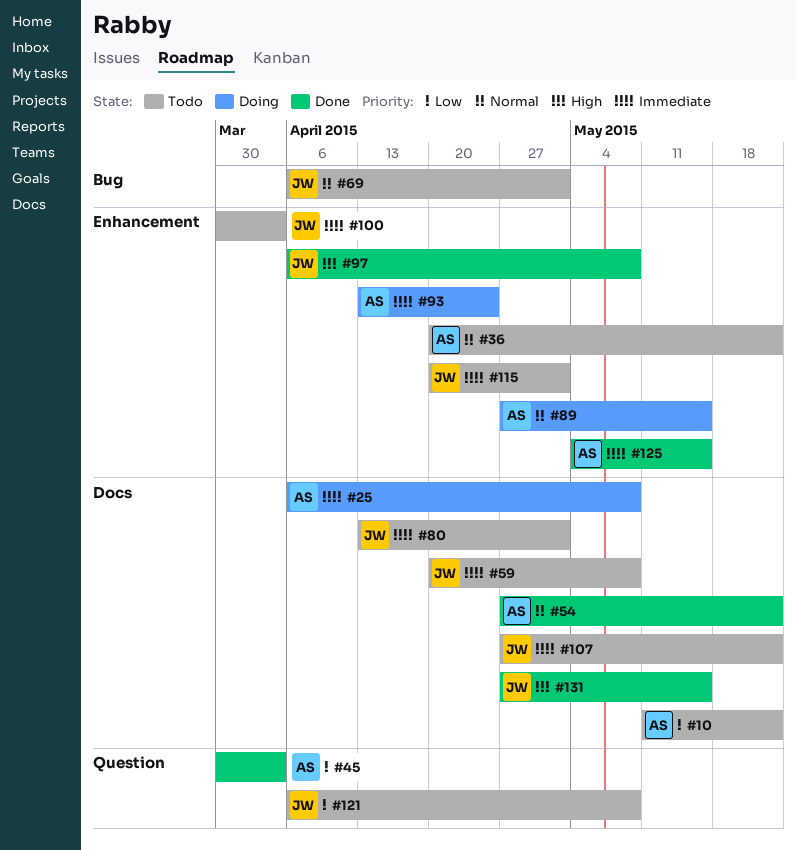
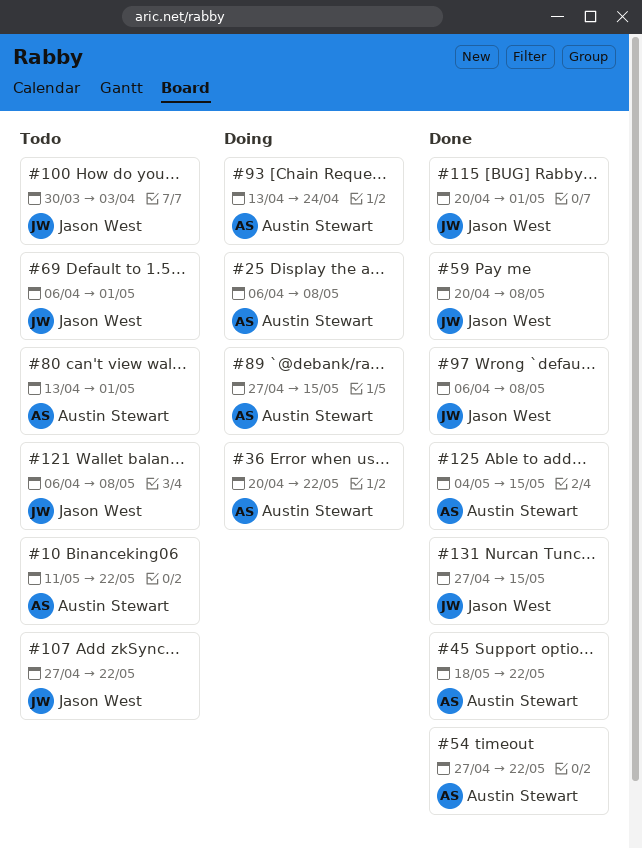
#36, status: Todo -> Doing
#45, start: Mar 30 -> May 18
#45, due: Apr 3 -> May 22
#59, status: Todo -> Done
#80, owner: Jason West -> Austin Stewart
#115, status: Todo -> Done

